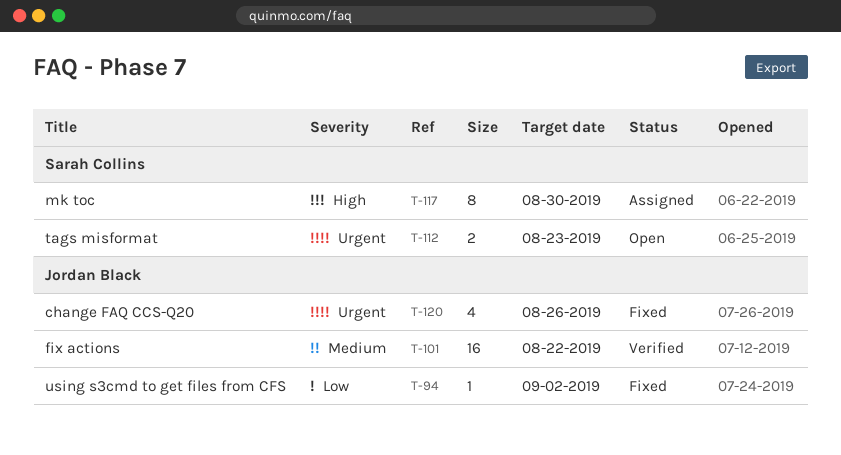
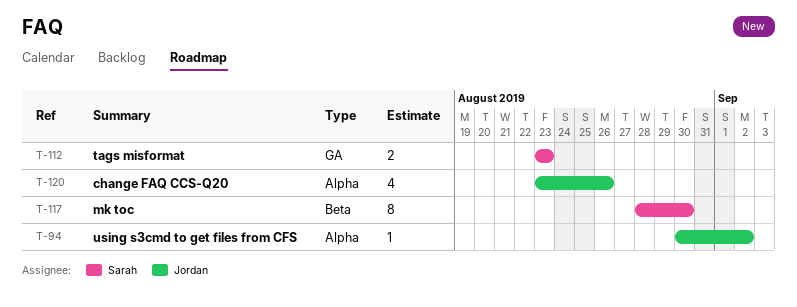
T-101: present -> none

